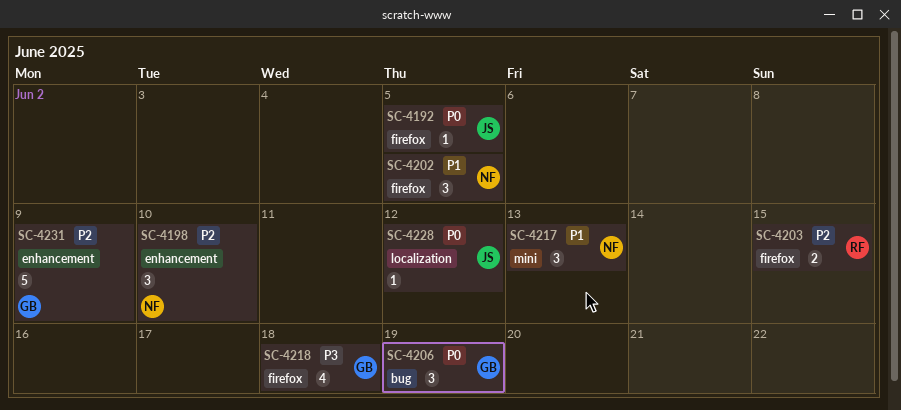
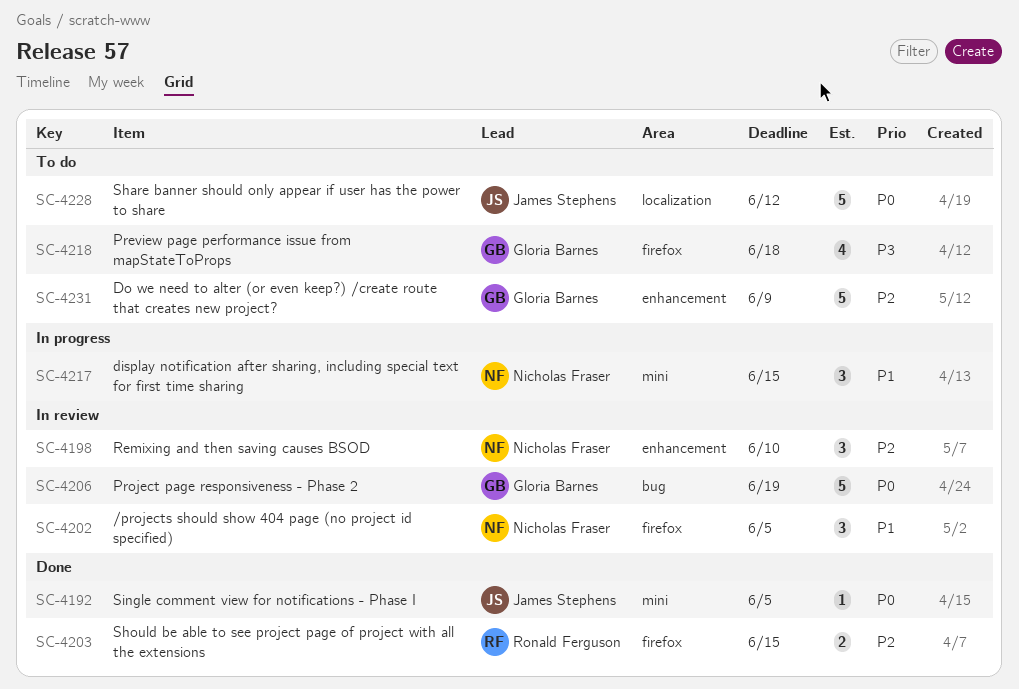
SC-4192, label: firefox -> mini
SC-4206, estimate: 3 -> 5
SC-4217, due: Jun 13 -> Jun 15
SC-4228, estimate: 1 -> 5

